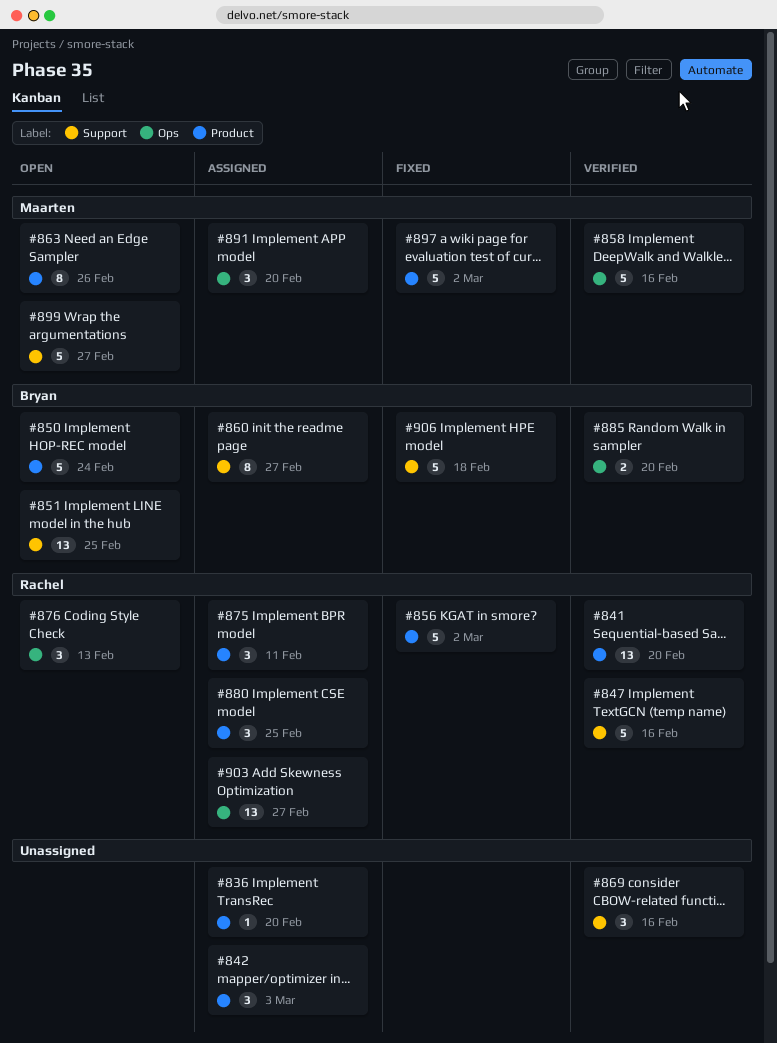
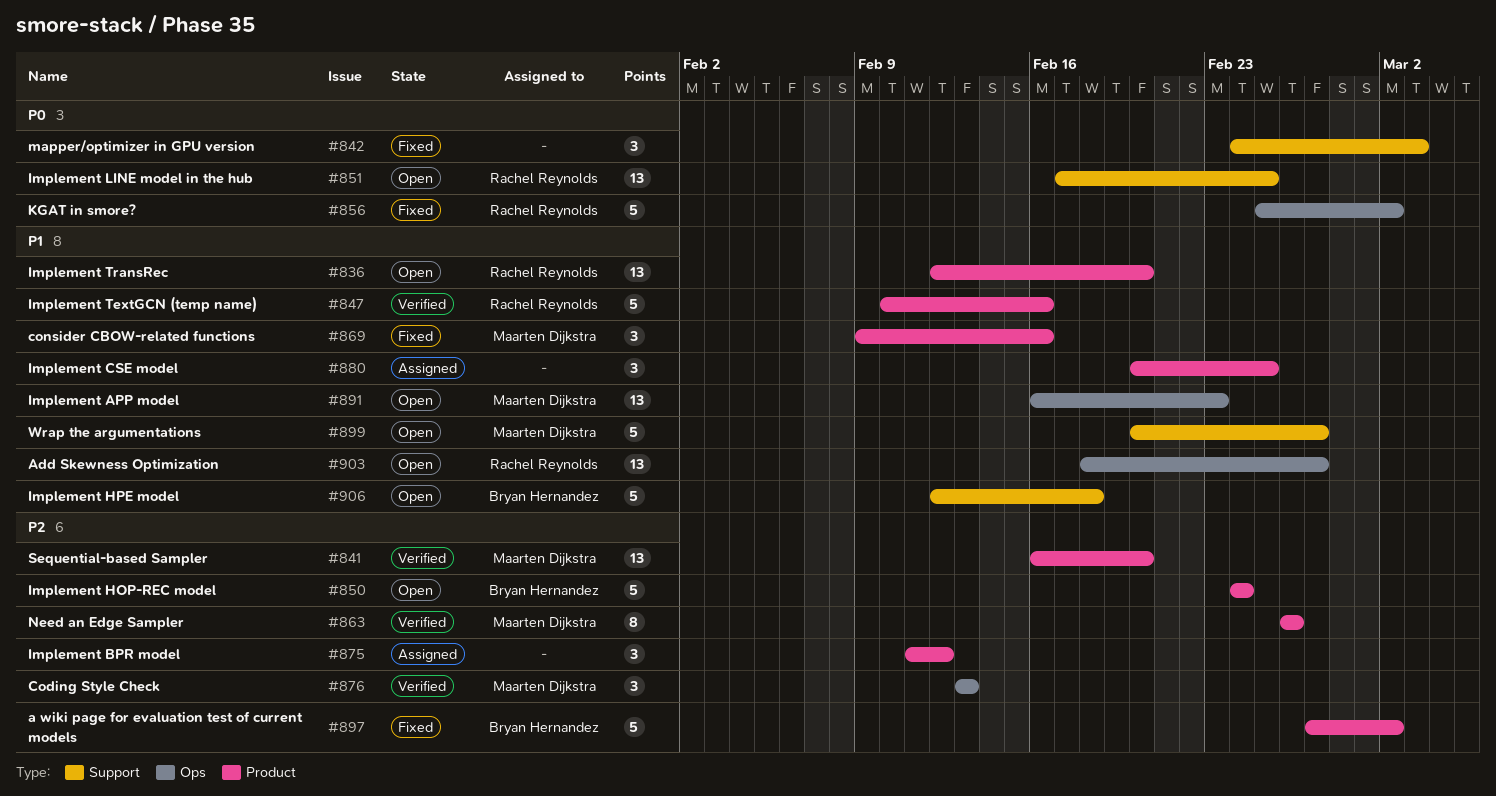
#836, status: Assigned -> Open
#836, owner: none -> Rachel Reynolds
#836, estimate: 1 -> 13
#841, owner: Rachel Reynolds -> Maarten Dijkstra
#842, status: Assigned -> Fixed
#842, label: Product -> Support
#847, label: Support -> Product
#851, owner: Bryan Hernandez -> Rachel Reynolds
#856, label: Product -> Ops
#858: present -> none
#860: present -> none
#863, status: Open -> Verified
#869, status: Verified -> Fixed
#869, owner: none -> Maarten Dijkstra
#869, label: Support -> Product
#875, owner: Rachel Reynolds -> none
#875, due: Feb 11 -> Feb 12
#876, status: Open -> Verified
#876, owner: Rachel Reynolds -> Maarten Dijkstra
#880, owner: Rachel Reynolds -> none
#885: present -> none
#891, status: Assigned -> Open
#891, estimate: 3 -> 13
#891, due: Feb 20 -> Feb 23
#897, owner: Maarten Dijkstra -> Bryan Hernandez
#903, status: Assigned -> Open
#906, status: Fixed -> Open

